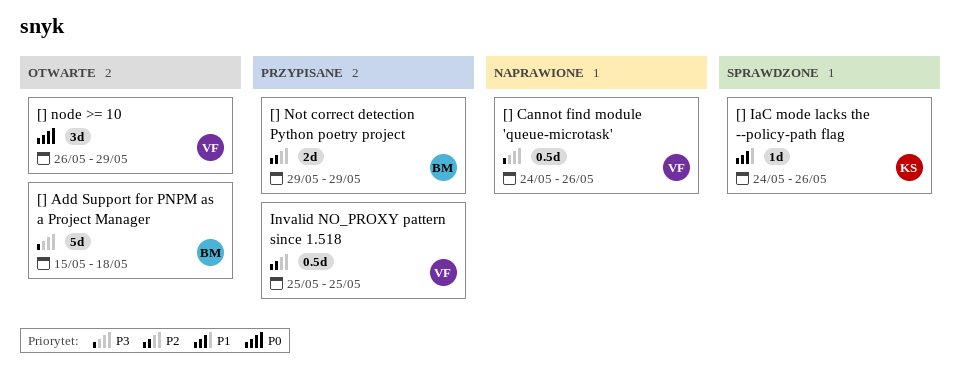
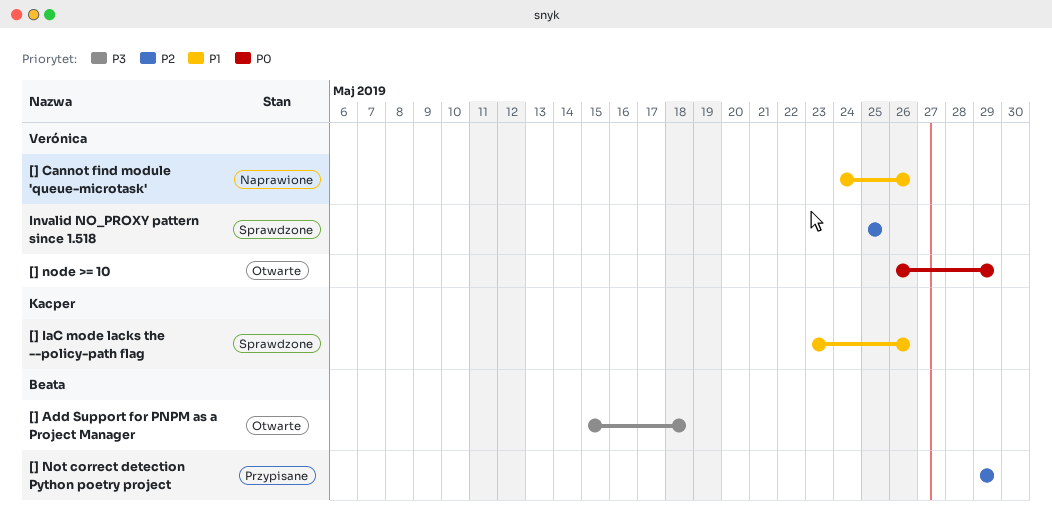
[] Cannot find module 'queue-microtask', priority: P3 -> P1
[] IaC mode lacks the --policy-path flag, start: May 24 -> May 23
Invalid NO_PROXY pattern since 1.518, status: Przypisane -> Sprawdzone

